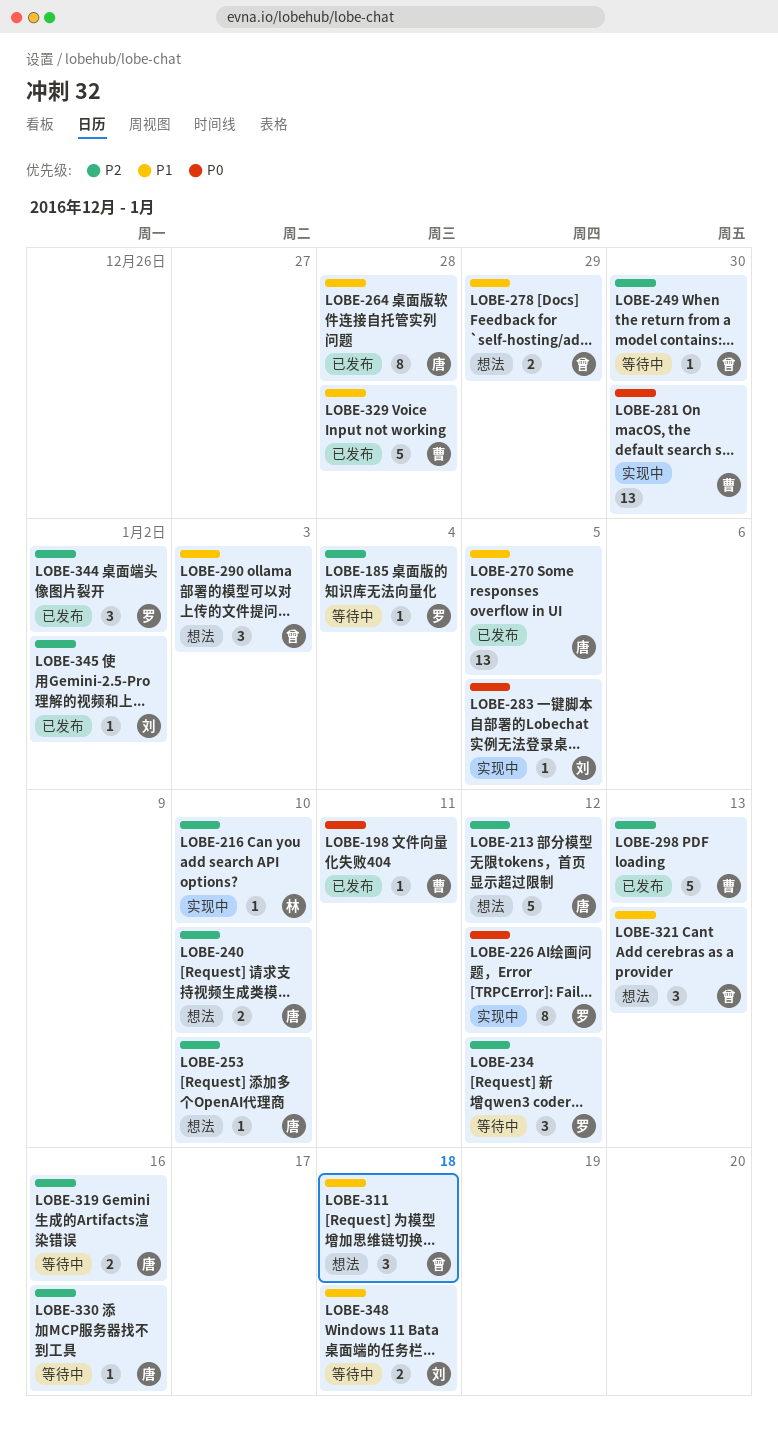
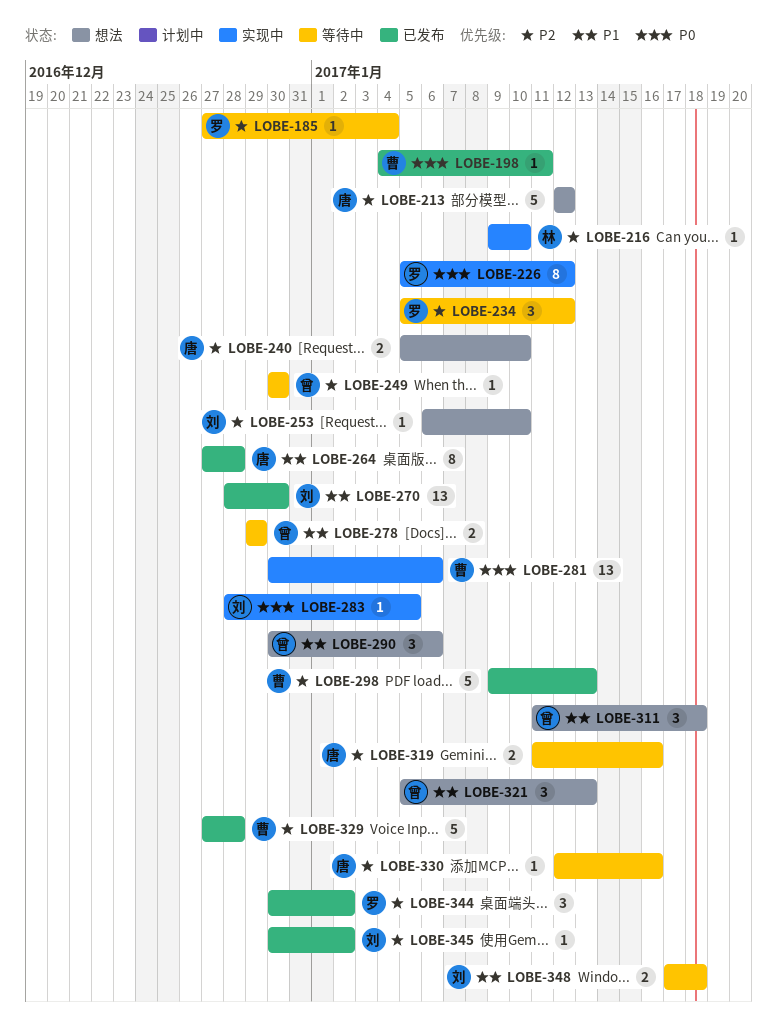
LOBE-253, owner: 唐 -> 刘
LOBE-270, owner: 唐 -> 刘
LOBE-270, due: Jan 5 -> Dec 30
LOBE-278, status: 想法 -> 等待中
LOBE-281, due: Dec 30 -> Jan 6
LOBE-290, due: Jan 3 -> Jan 6
LOBE-329, priority: P1 -> P2

